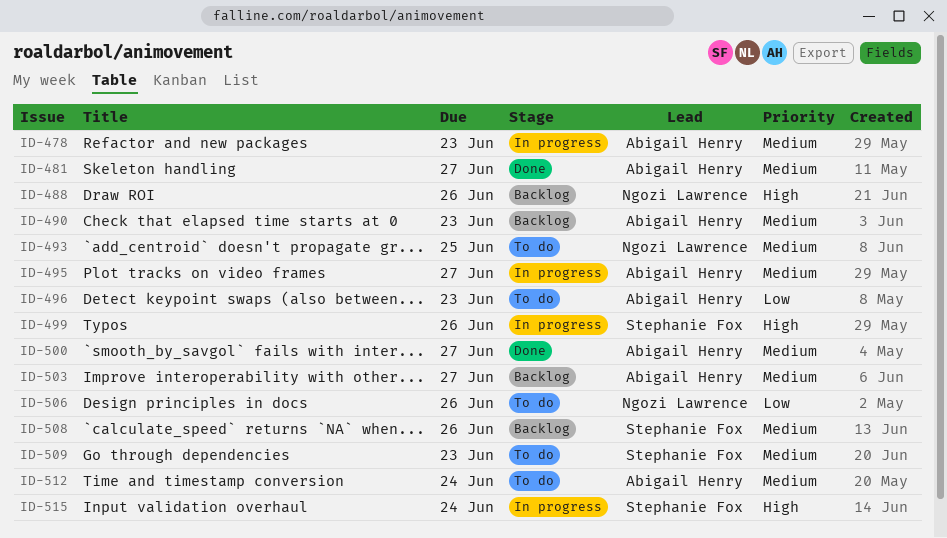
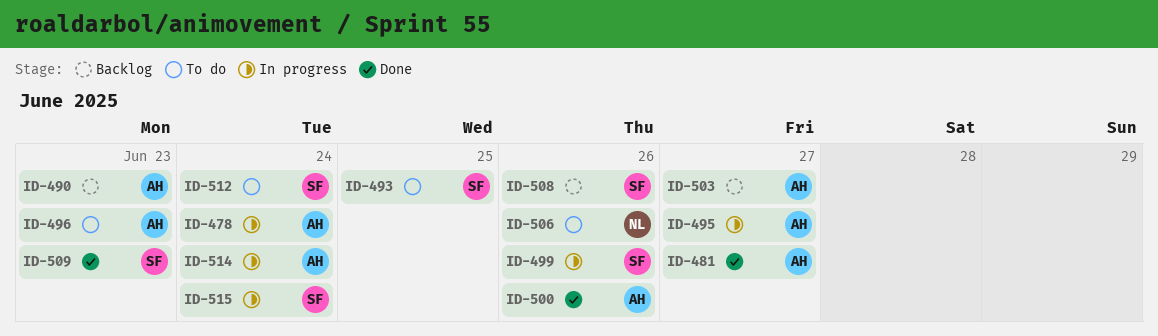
ID-478, due: Jun 23 -> Jun 24
ID-488: present -> none
ID-493, owner: Ngozi Lawrence -> Stephanie Fox
ID-500, due: Jun 27 -> Jun 26
ID-509, status: To do -> Done
ID-512, owner: Abigail Henry -> Stephanie Fox
ID-514: none -> present

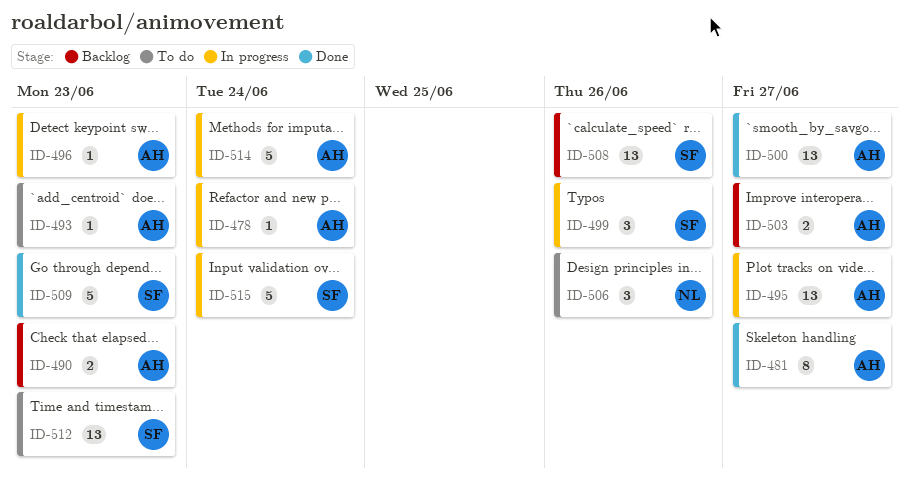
ID-493, owner: SF -> AH
ID-493, due: Jun 25 -> Jun 23
ID-496, status: To do -> In progress
ID-500, due: Jun 26 -> Jun 27
ID-512, due: Jun 24 -> Jun 23

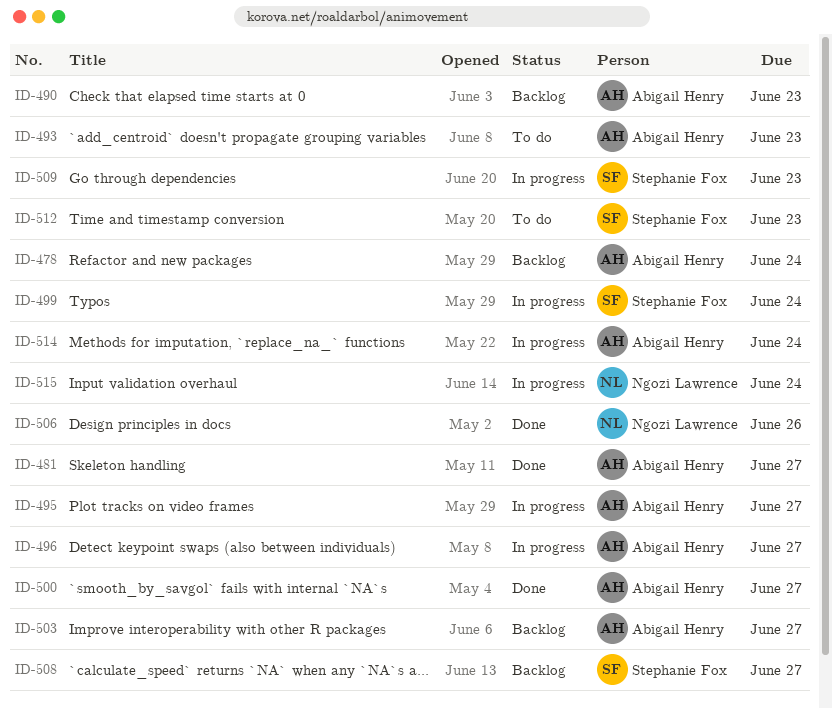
ID-478, status: In progress -> Backlog
ID-496, due: Jun 23 -> Jun 27
ID-499, due: Jun 26 -> Jun 24
ID-506, status: To do -> Done
ID-508, due: Jun 26 -> Jun 27
ID-509, status: Done -> In progress
ID-515, owner: Stephanie Fox -> Ngozi Lawrence

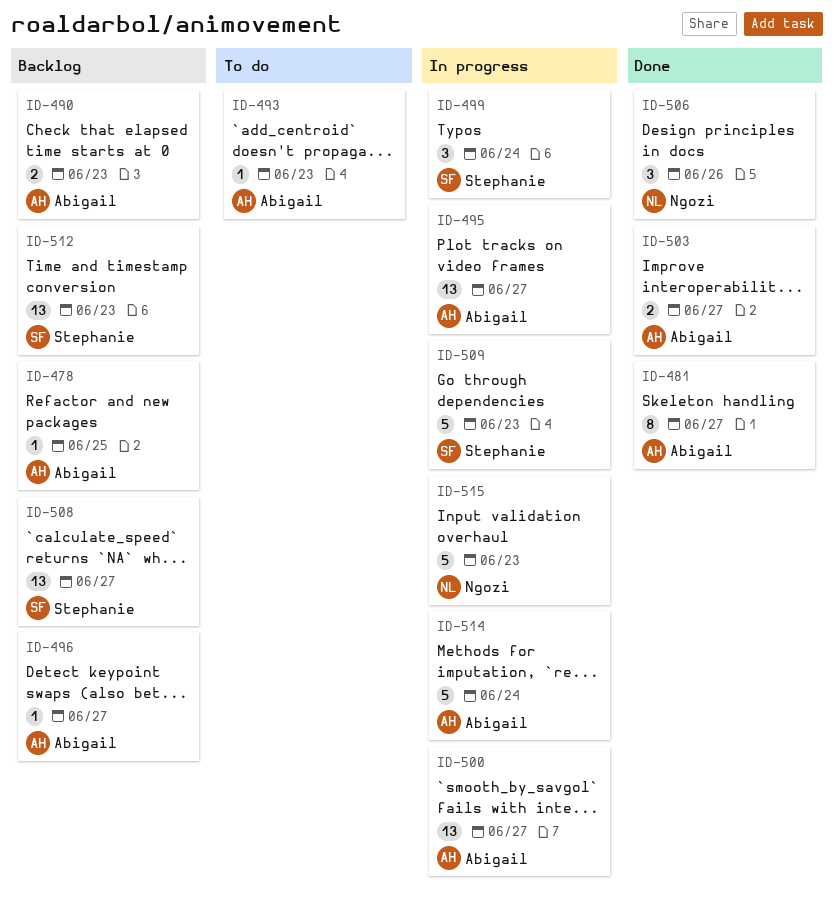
ID-478, due: Jun 24 -> Jun 25
ID-496, status: In progress -> Backlog
ID-500, status: Done -> In progress
ID-503, status: Backlog -> Done
ID-512, status: To do -> Backlog
ID-515, due: Jun 24 -> Jun 23

